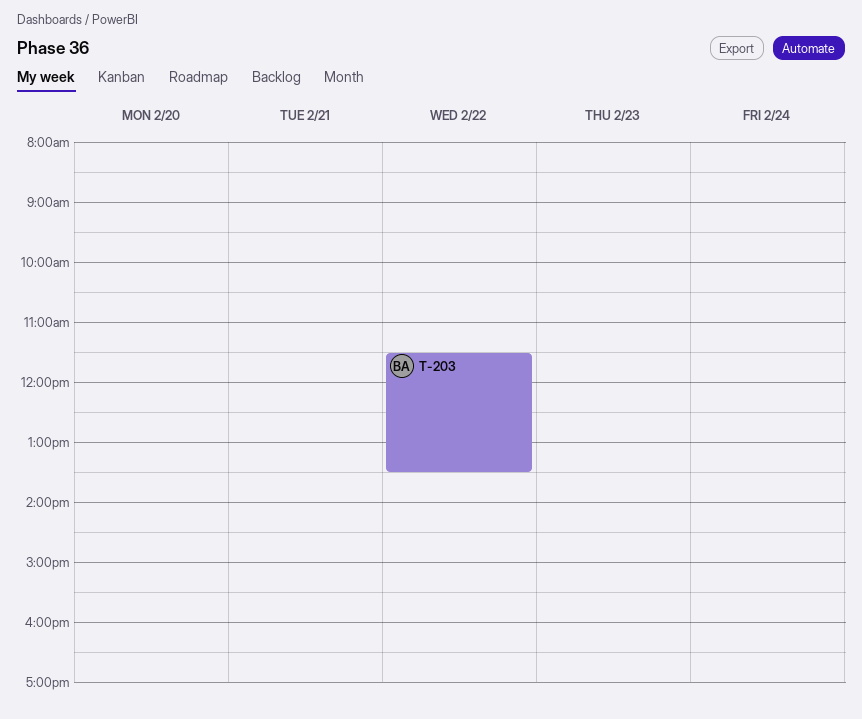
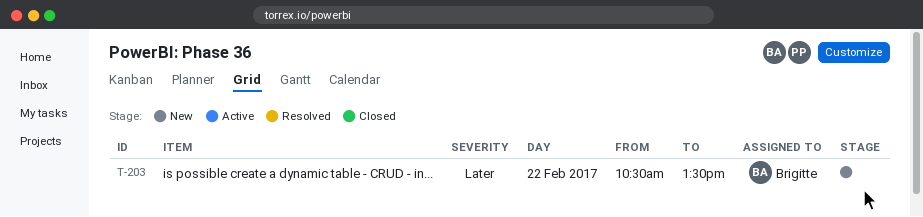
T-203, begins: 11:30 -> 10:30

